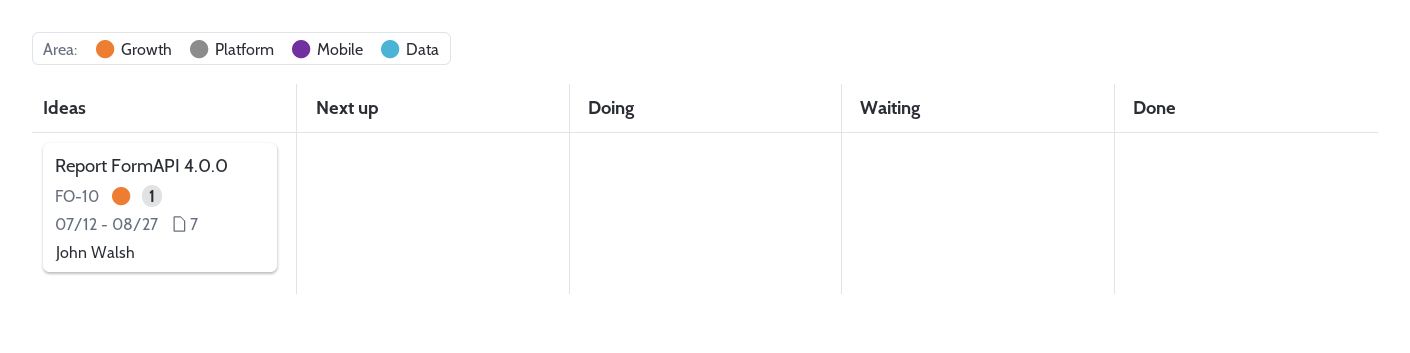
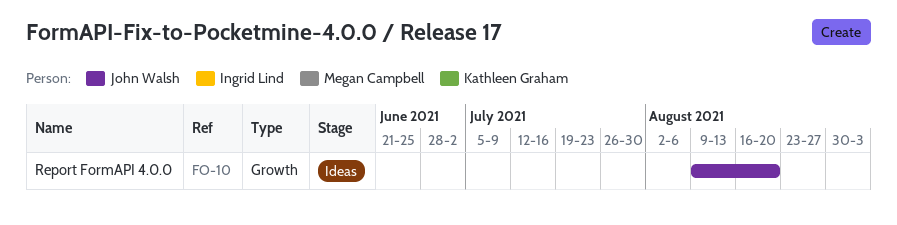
FO-10, start: Jul 12 -> Aug 9
FO-10, due: Aug 27 -> Aug 20

